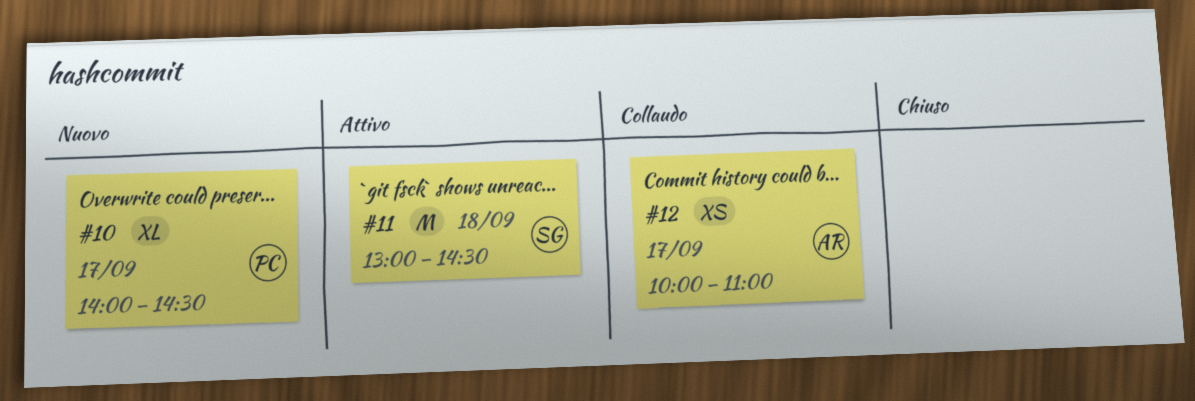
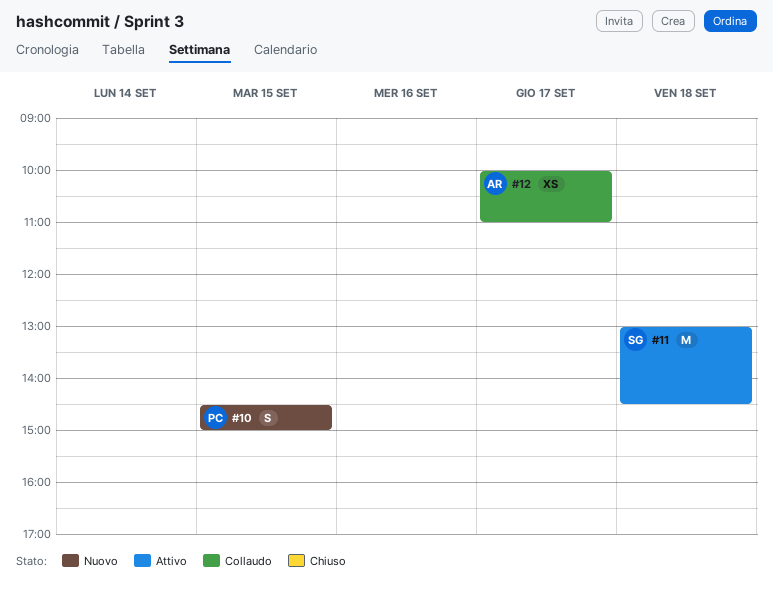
#10, estimate: XL -> S
#10, day: Sep 17 -> Sep 15
#10, begins: 14:00 -> 14:30
#10, ends: 14:30 -> 15:00

